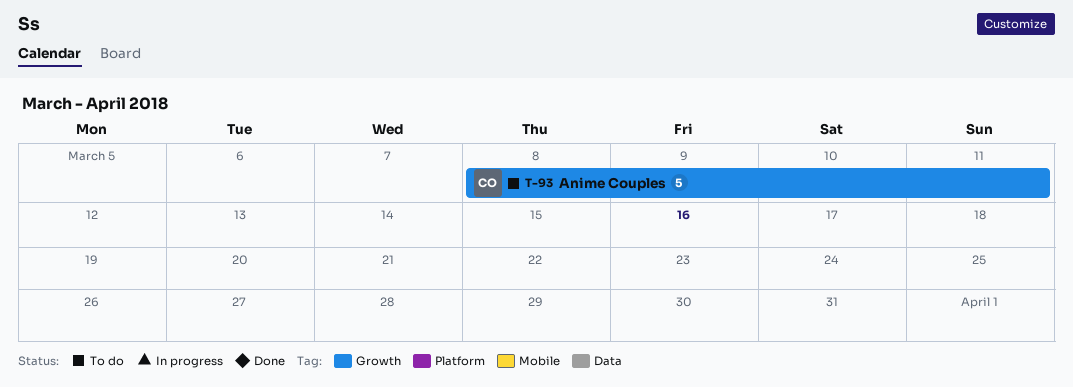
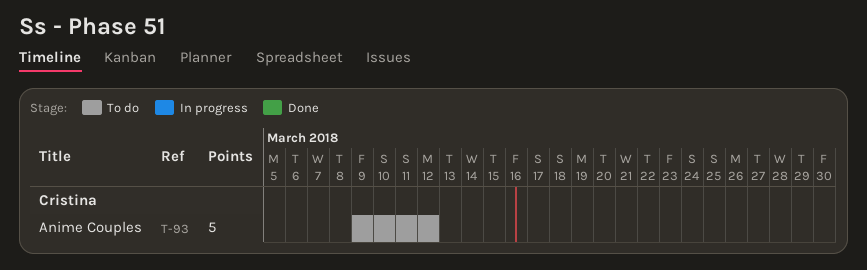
T-93, start: Mar 8 -> Mar 9
T-93, due: Mar 11 -> Mar 12

